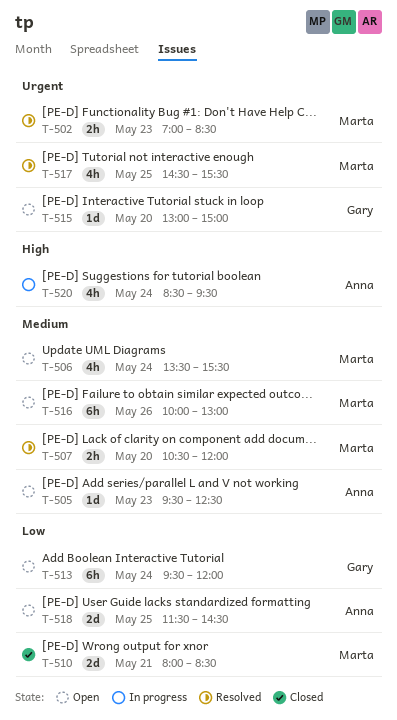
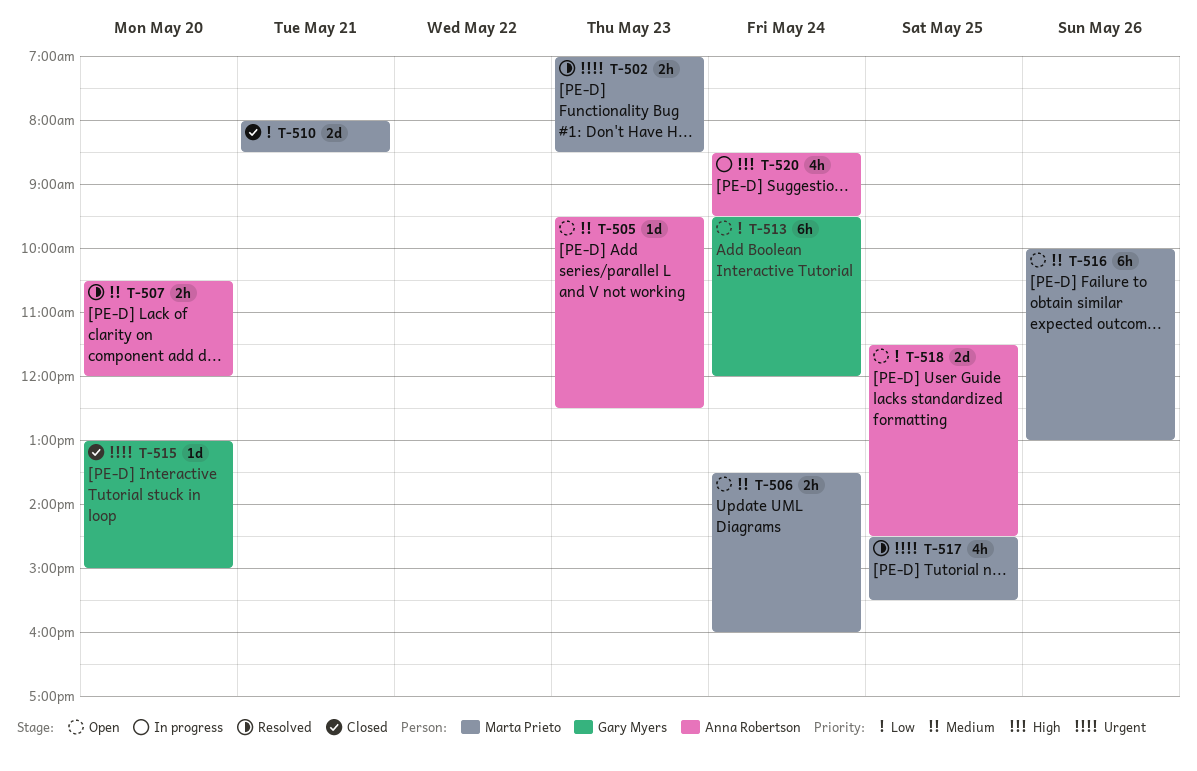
T-506, estimate: 4h -> 2h
T-506, ends: 15:30 -> 16:00
T-507, owner: Marta Prieto -> Anna Robertson
T-515, status: Open -> Closed

